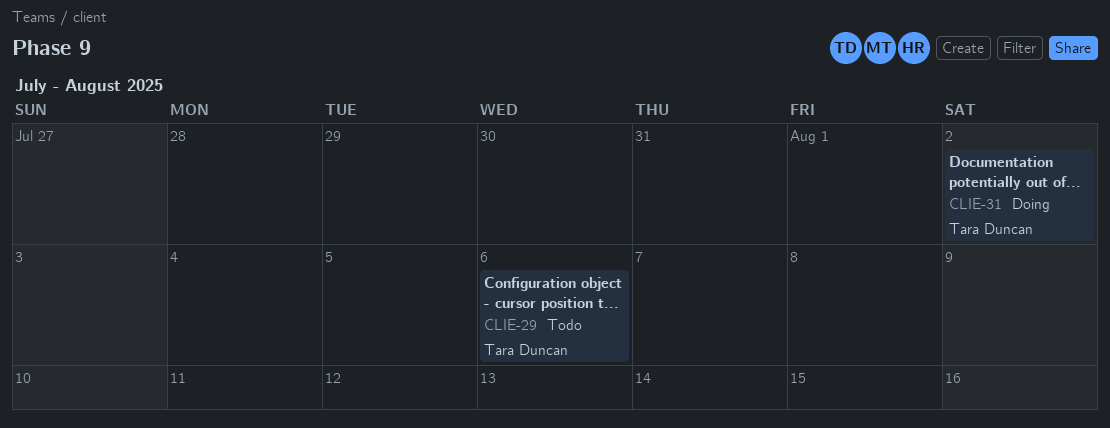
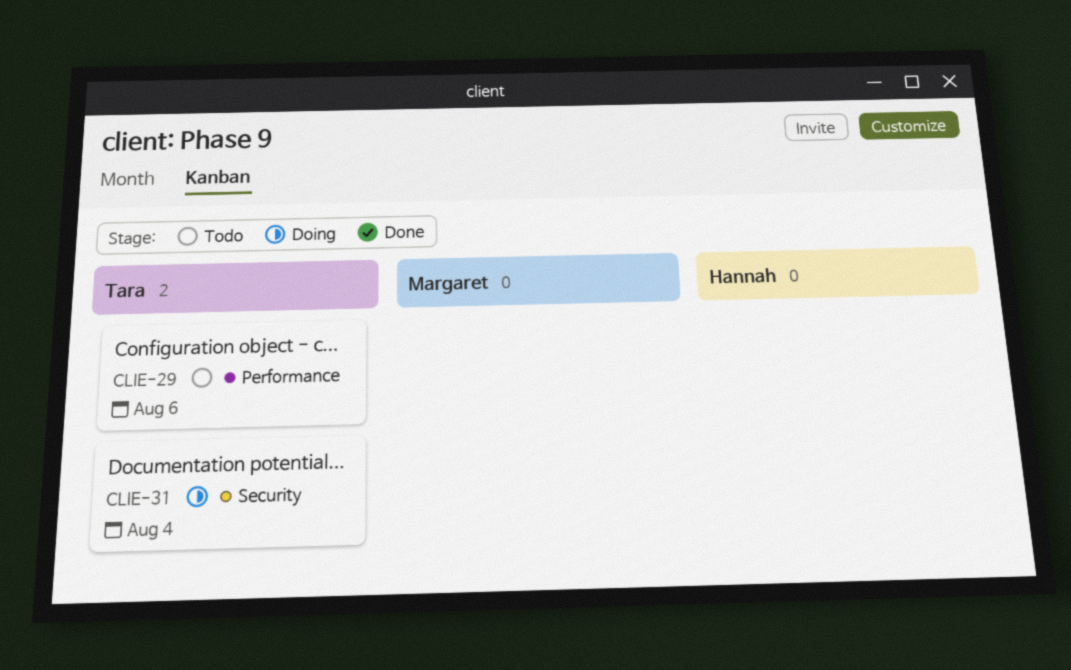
CLIE-31, due: Aug 2 -> Aug 4

